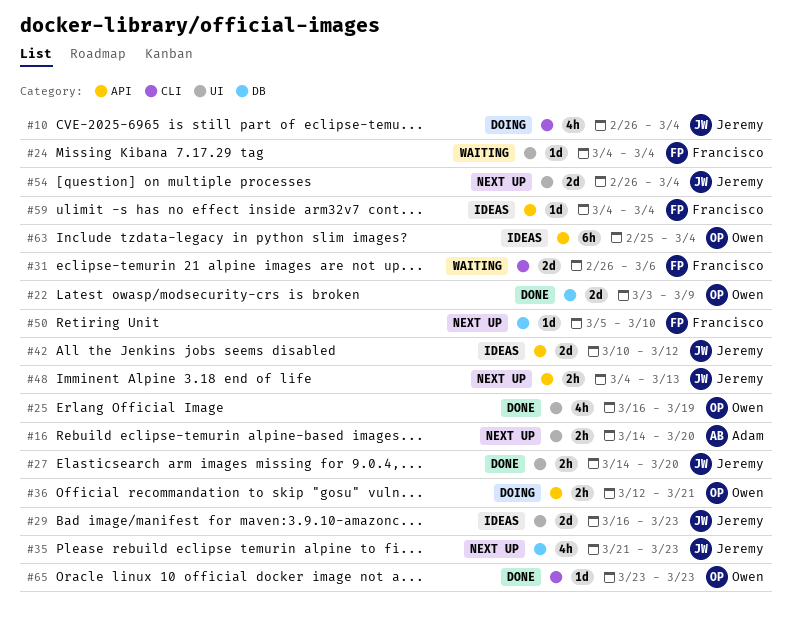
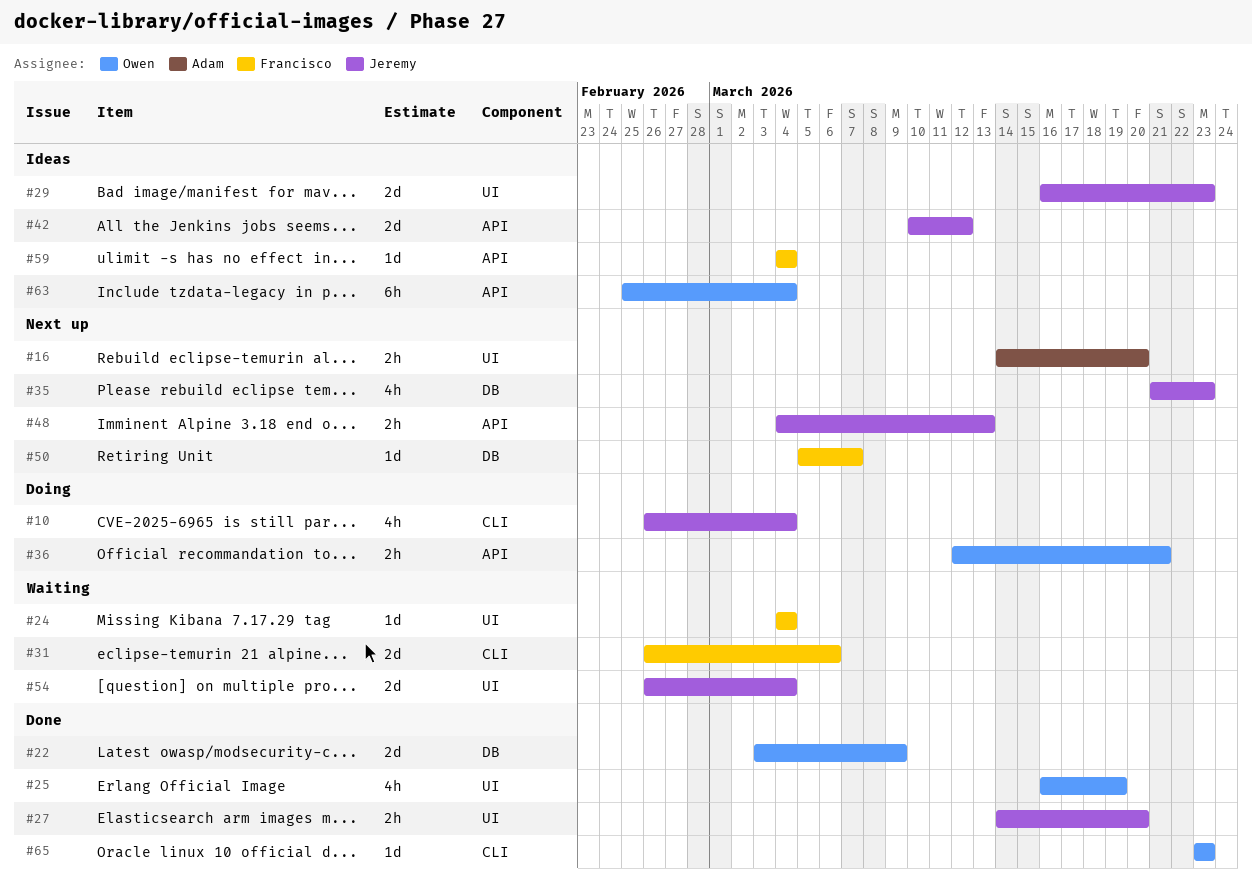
#50, due: Mar 10 -> Mar 7
#54, status: Next up -> Waiting

